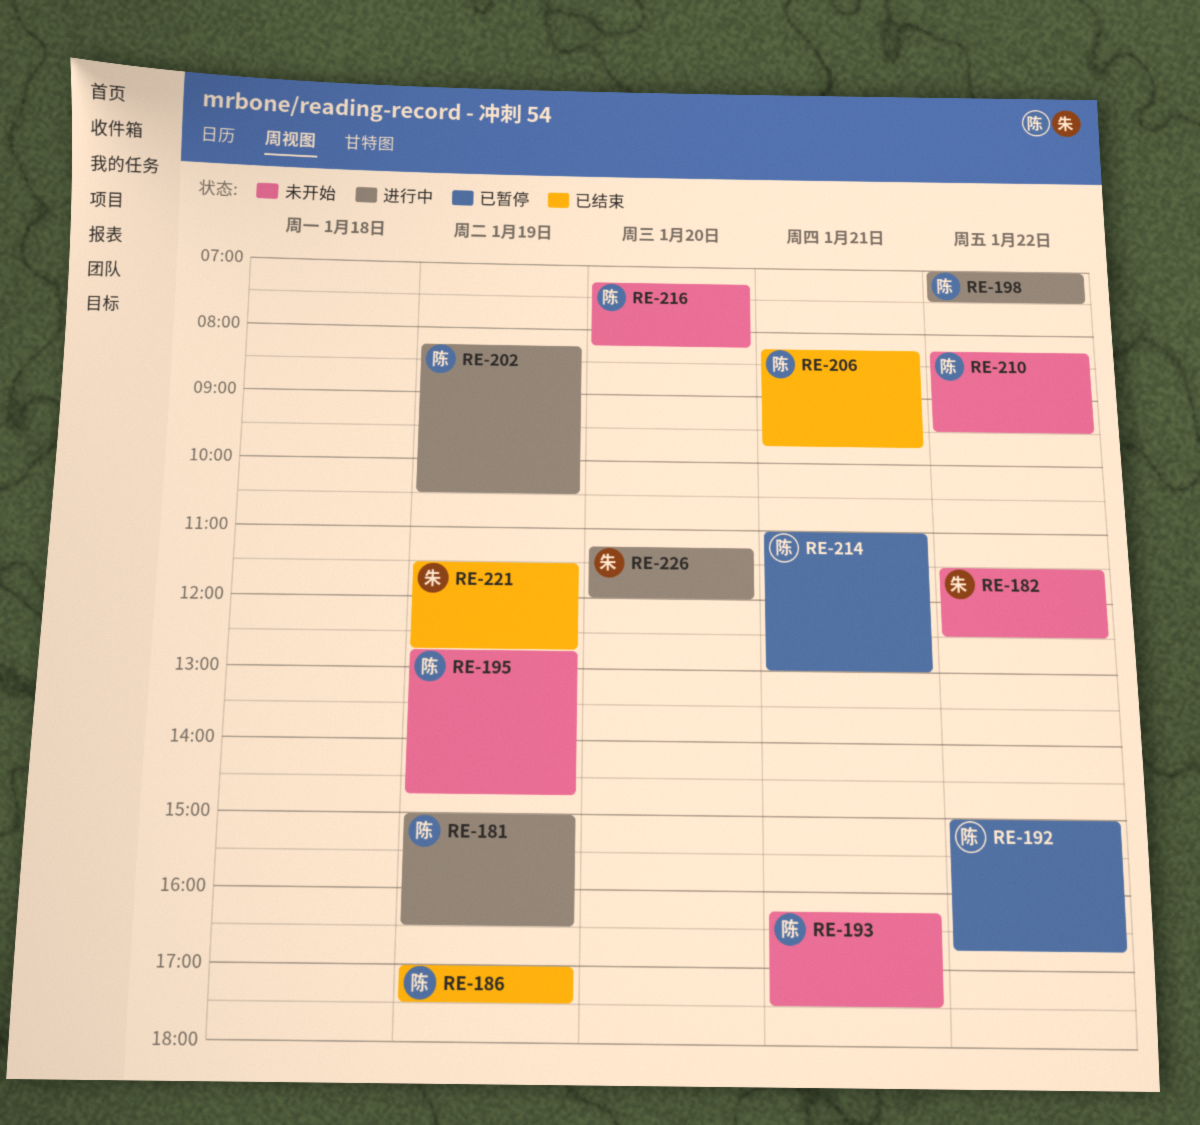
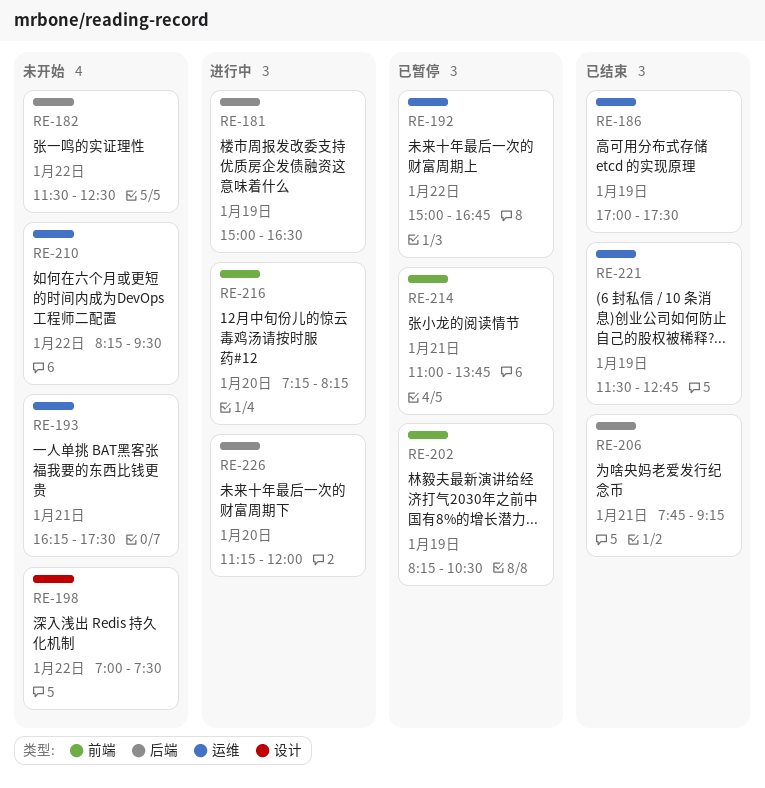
RE-195: present -> none
RE-198, status: 进行中 -> 未开始
RE-202, status: 进行中 -> 已暂停
RE-206, begins: 08:15 -> 07:45
RE-206, ends: 09:45 -> 09:15
RE-214, ends: 13:00 -> 13:45
RE-216, status: 未开始 -> 进行中

